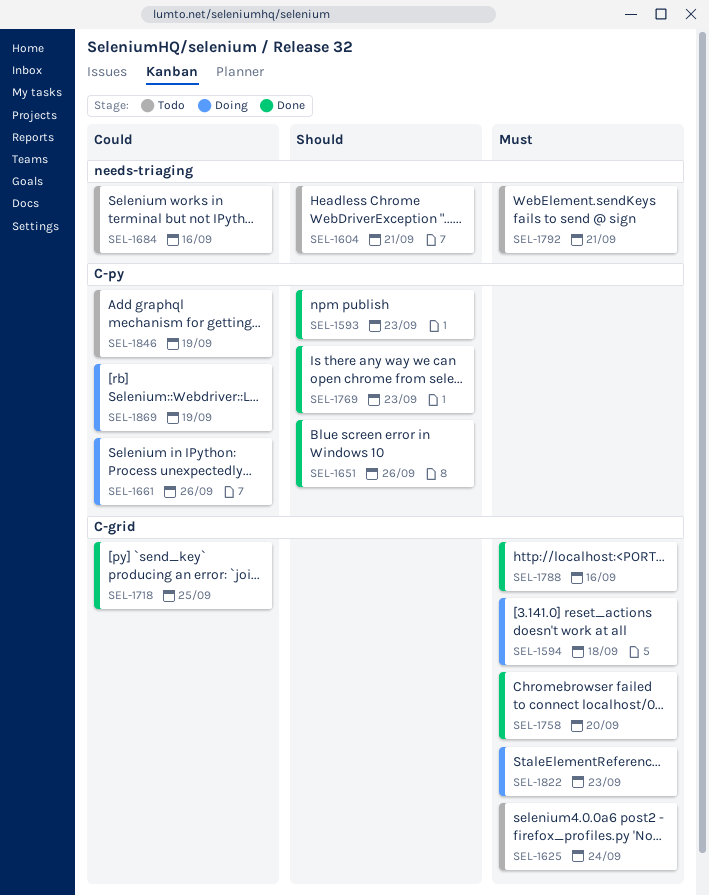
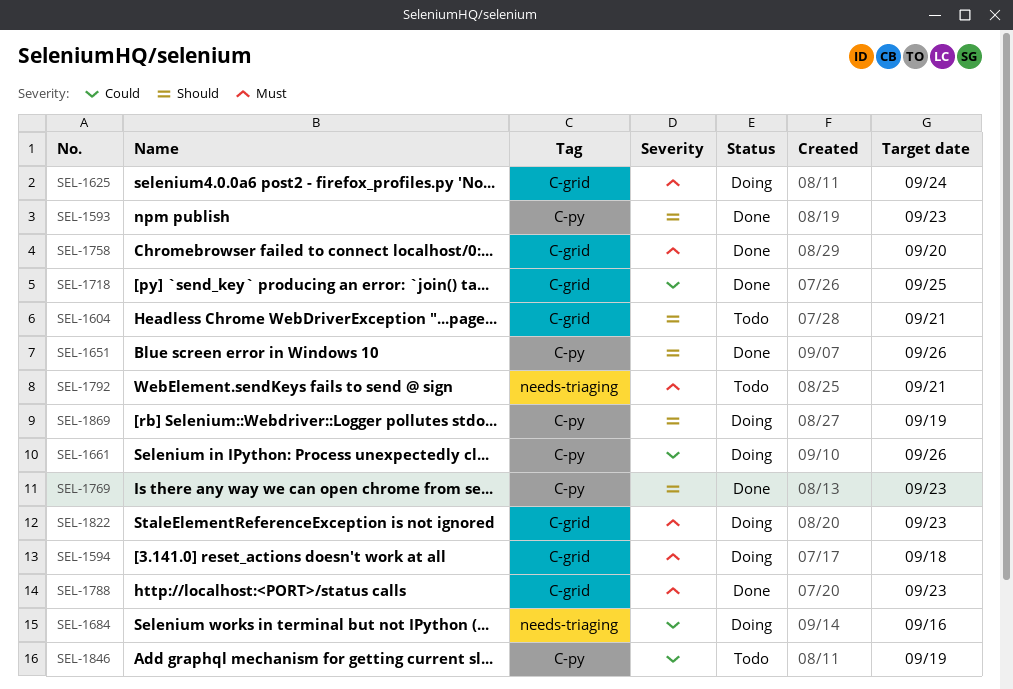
SEL-1604, label: needs-triaging -> C-grid
SEL-1625, status: Todo -> Doing
SEL-1684, status: Todo -> Doing
SEL-1788, due: Sep 16 -> Sep 23
SEL-1869, priority: Could -> Should

